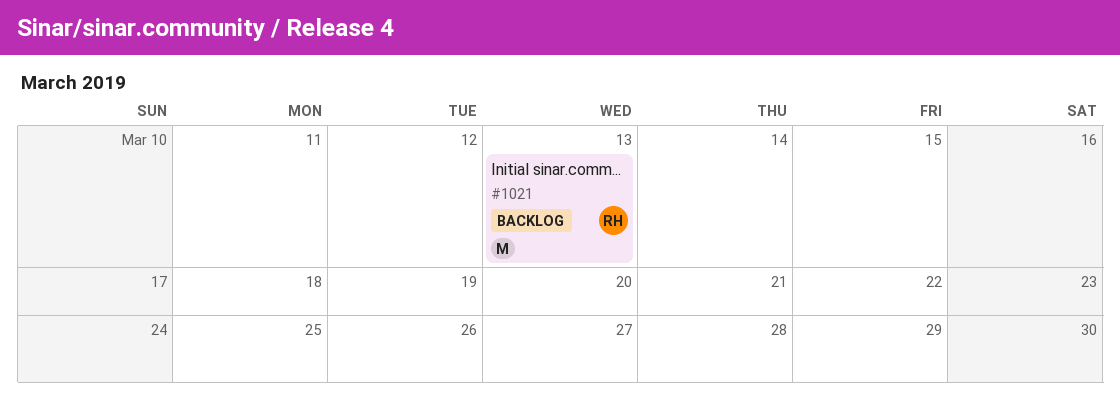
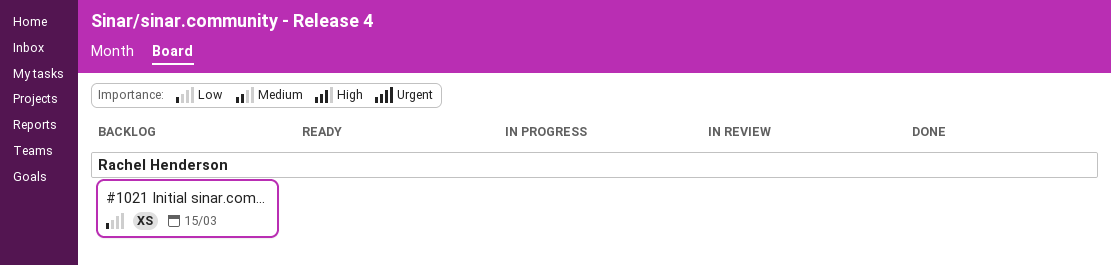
#1021, estimate: M -> XS
#1021, due: Mar 13 -> Mar 15

